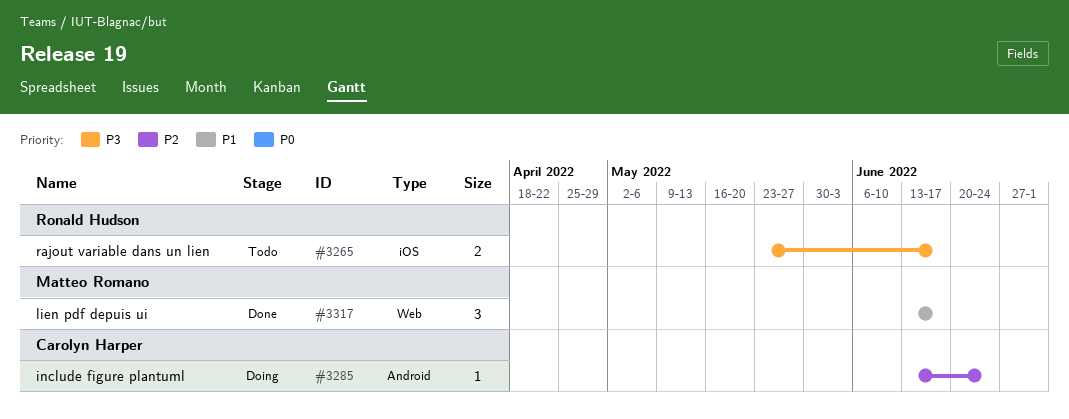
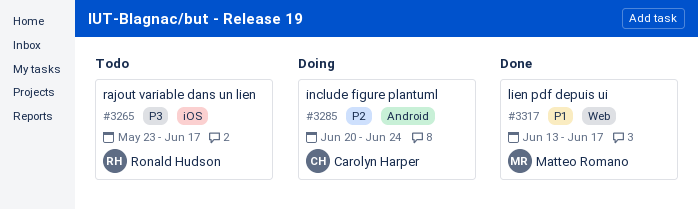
#3285, start: Jun 13 -> Jun 20

